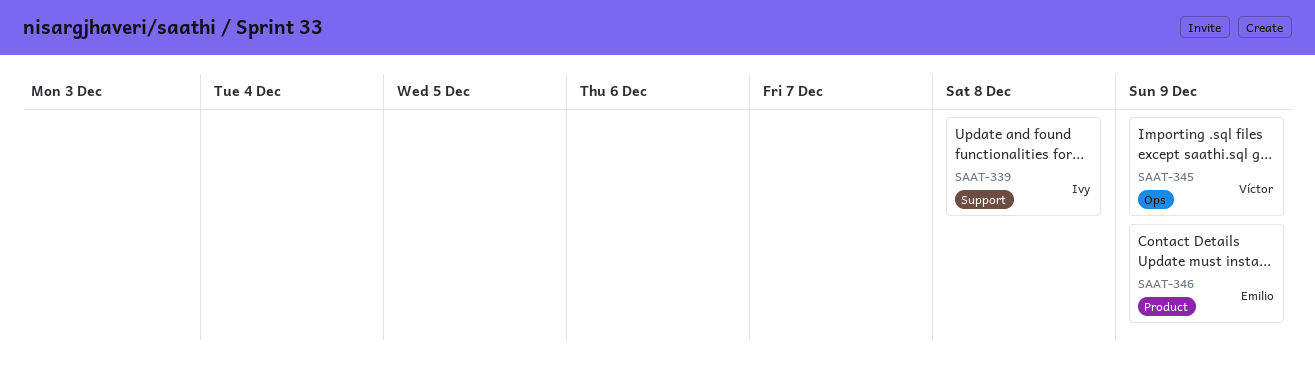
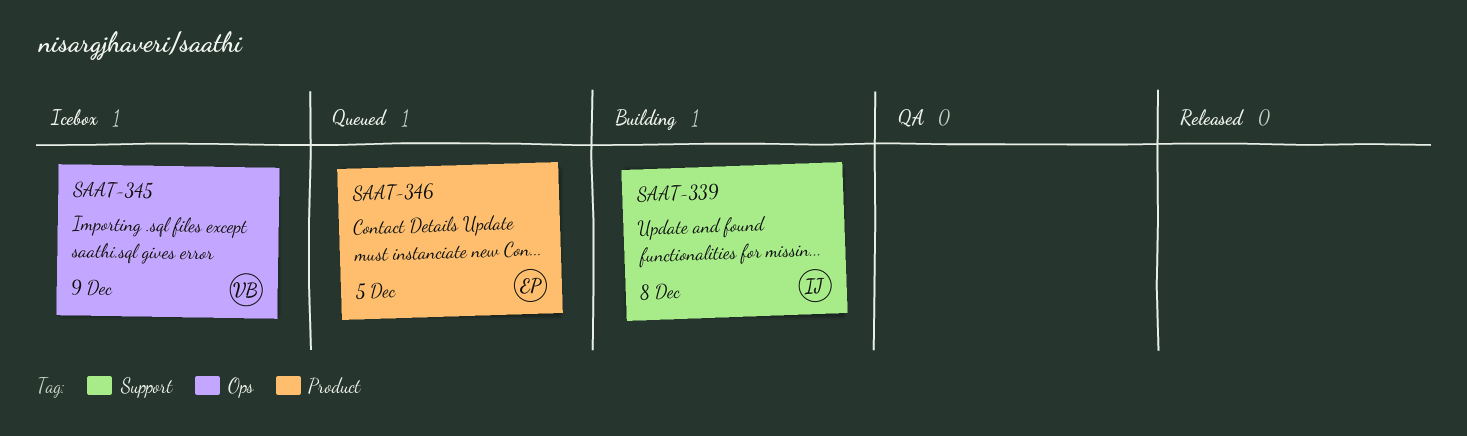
SAAT-346, due: Dec 9 -> Dec 5

